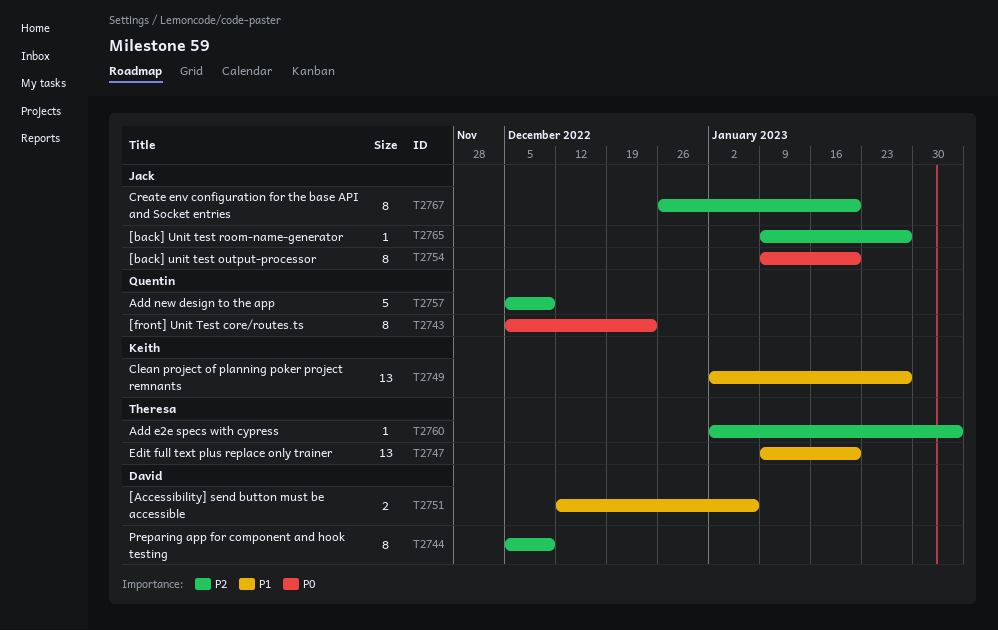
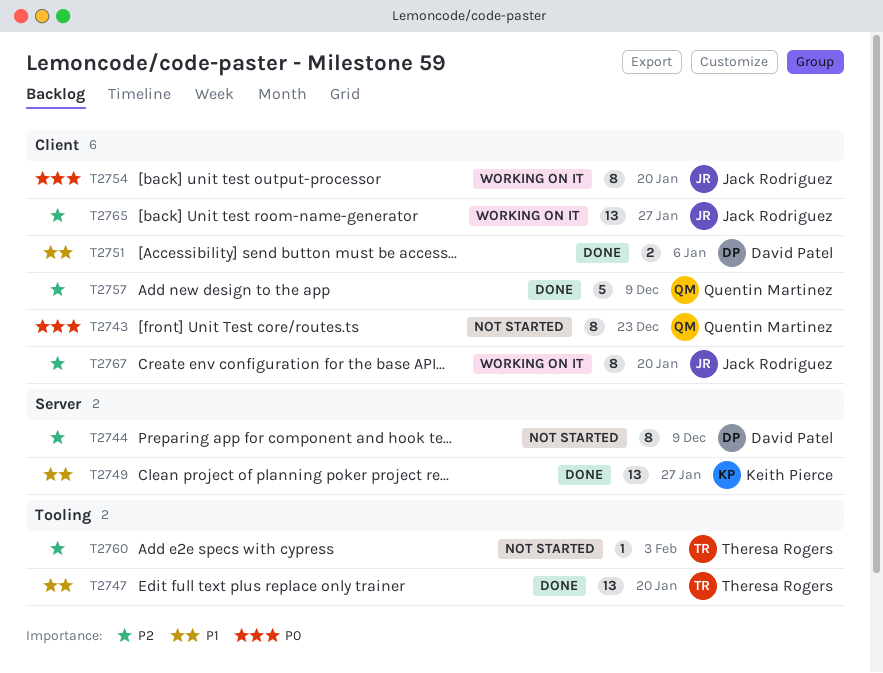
T2765, estimate: 1 -> 13

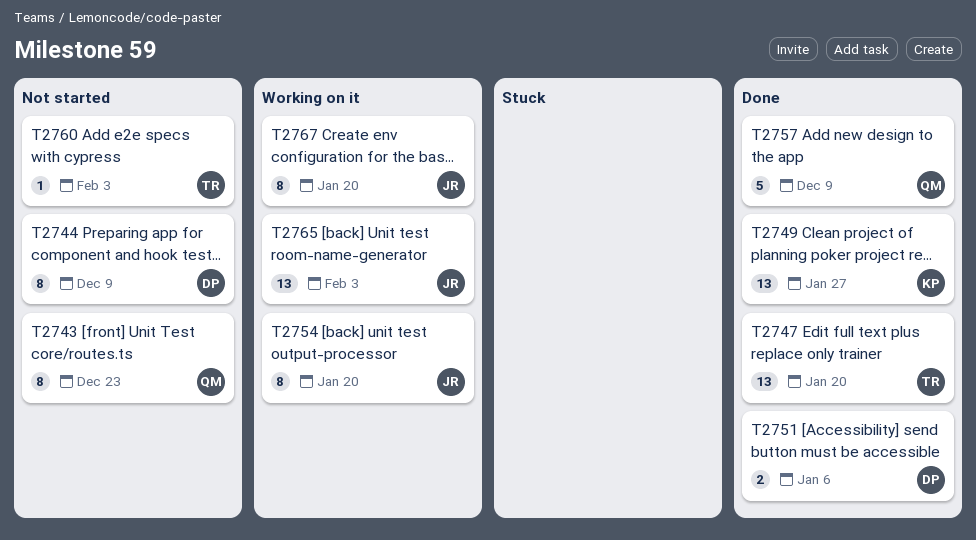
T2765, due: Jan 27 -> Feb 3

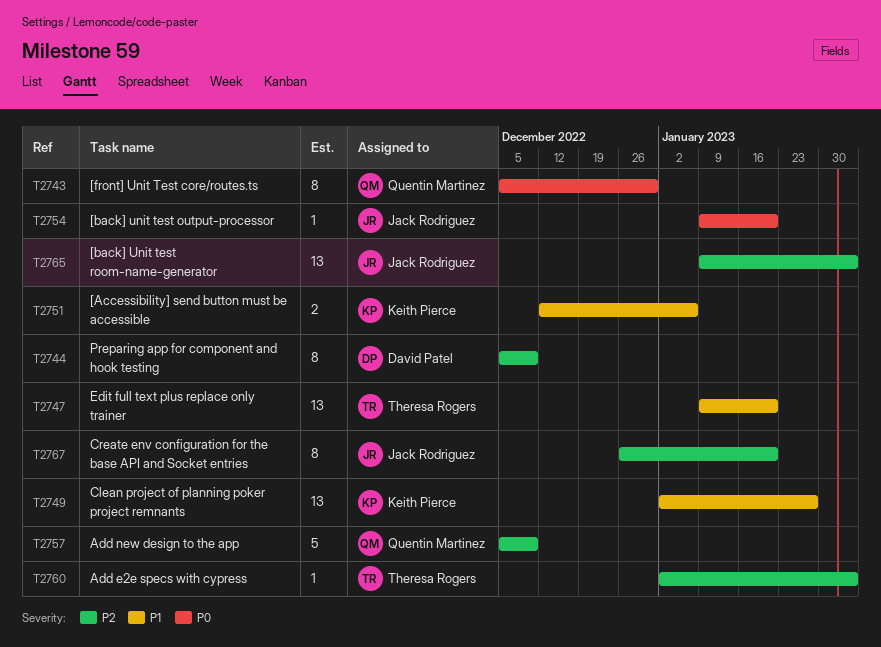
T2743, due: Dec 23 -> Dec 30
T2751, owner: David Patel -> Keith Pierce
T2754, estimate: 8 -> 1

